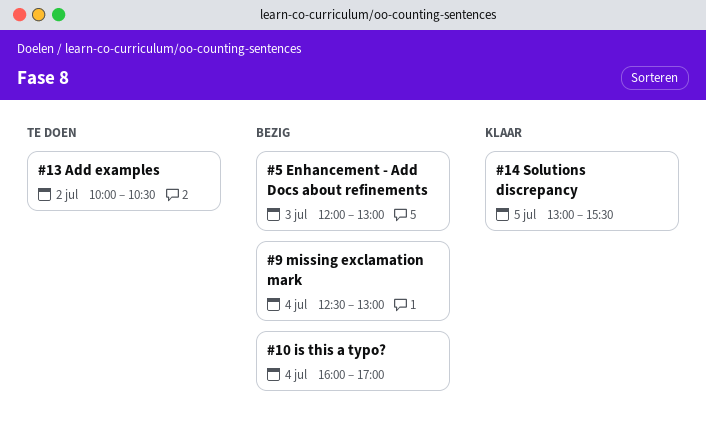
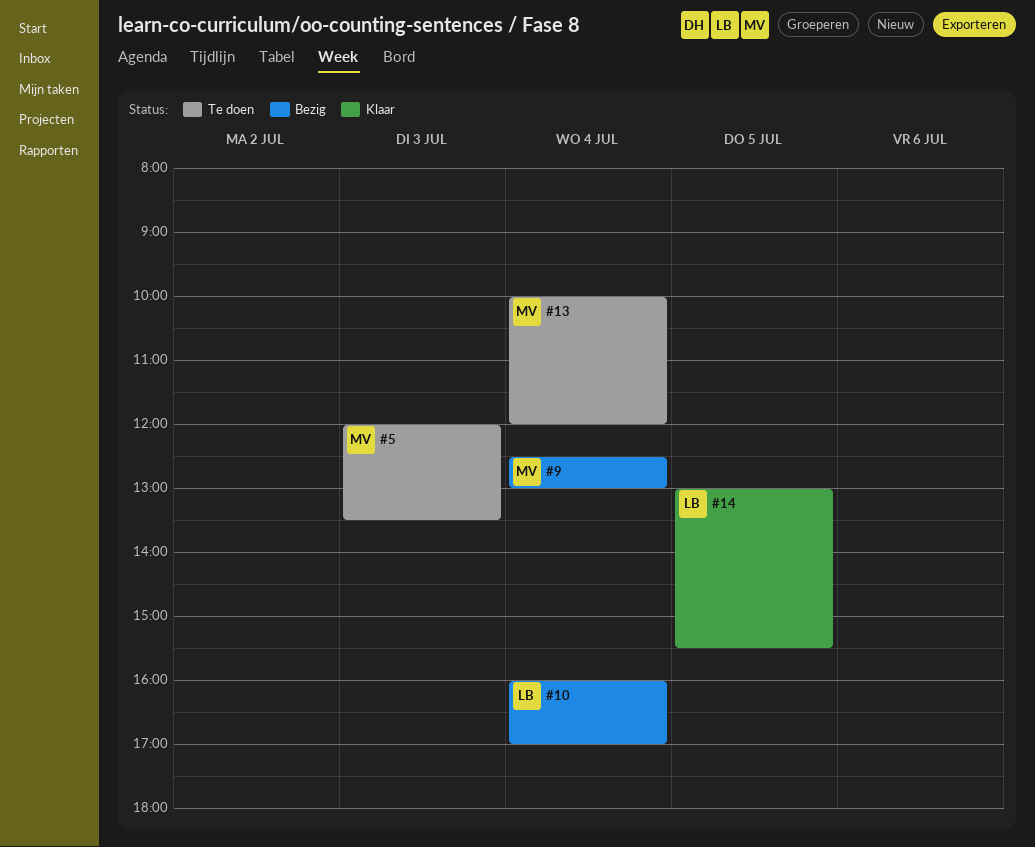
#5, status: Bezig -> Te doen
#5, ends: 13:00 -> 13:30
#13, day: Jul 2 -> Jul 4
#13, ends: 10:30 -> 12:00

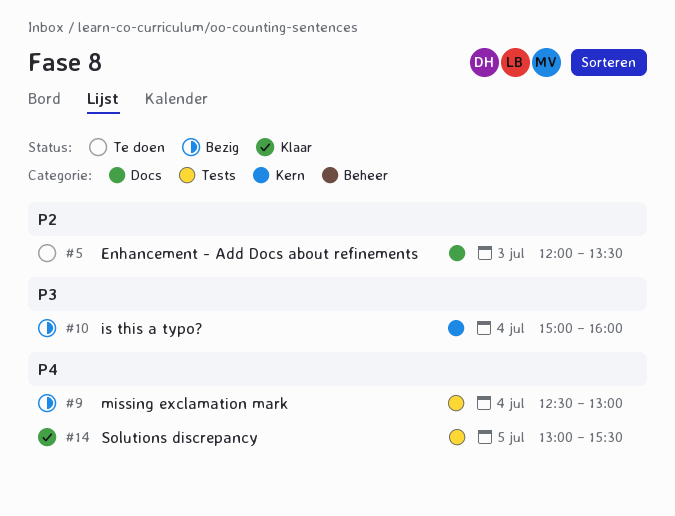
#10, begins: 16:00 -> 15:00
#10, ends: 17:00 -> 16:00
#13: present -> none

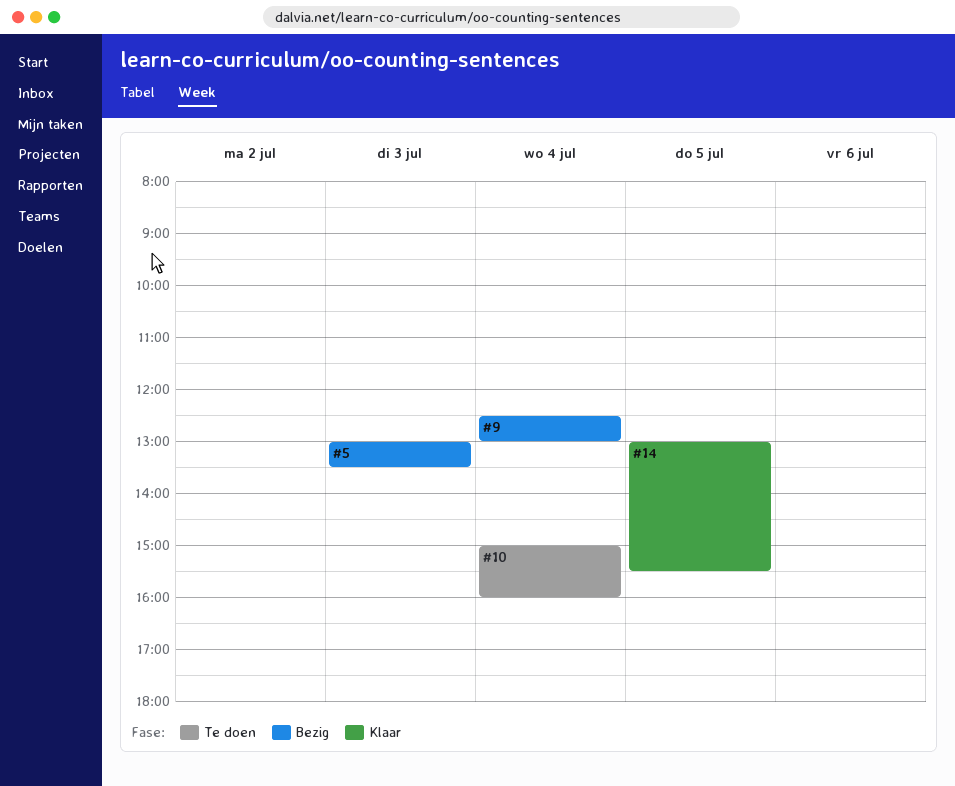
#5, status: Te doen -> Bezig
#5, begins: 12:00 -> 13:00
#10, status: Bezig -> Te doen

